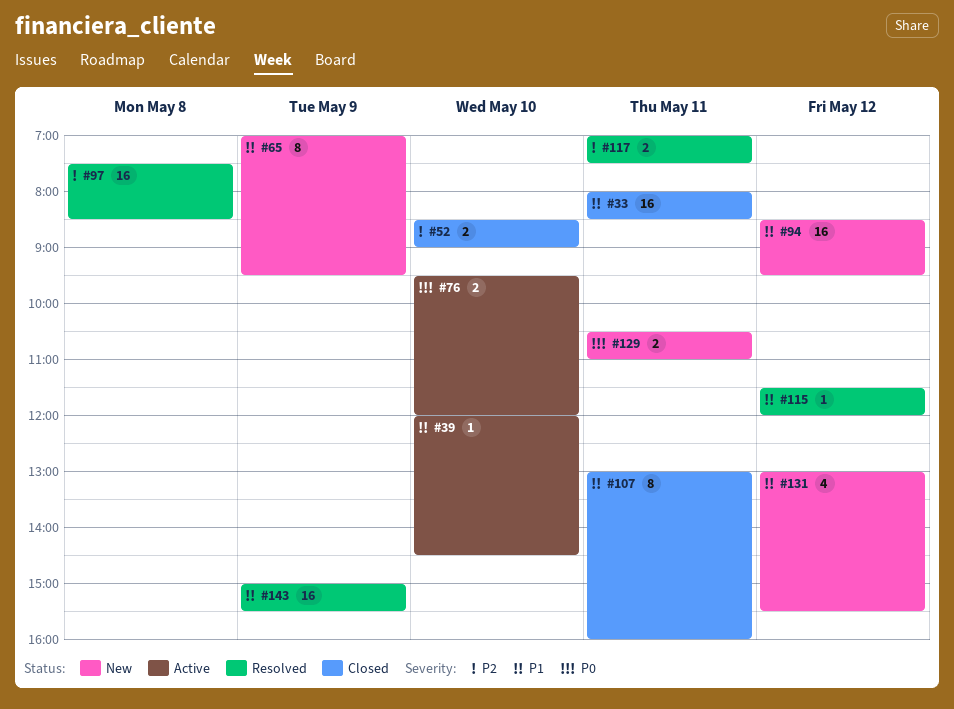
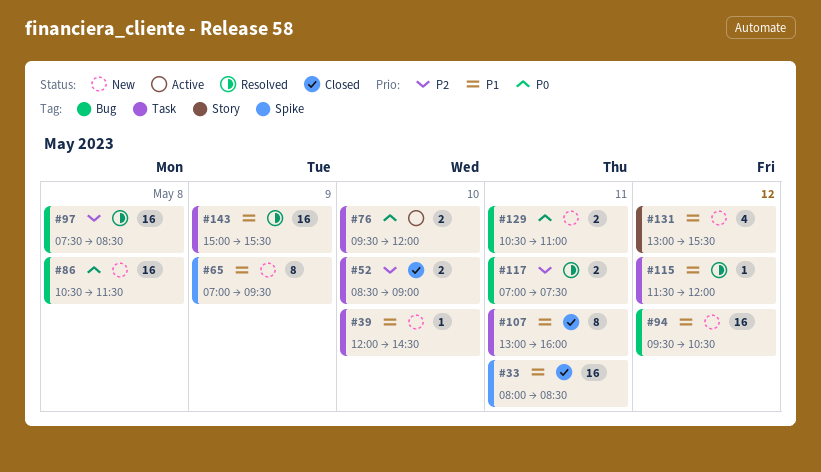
#39, status: Active -> New
#86: none -> present
#94, begins: 08:30 -> 09:30
#94, ends: 09:30 -> 10:30

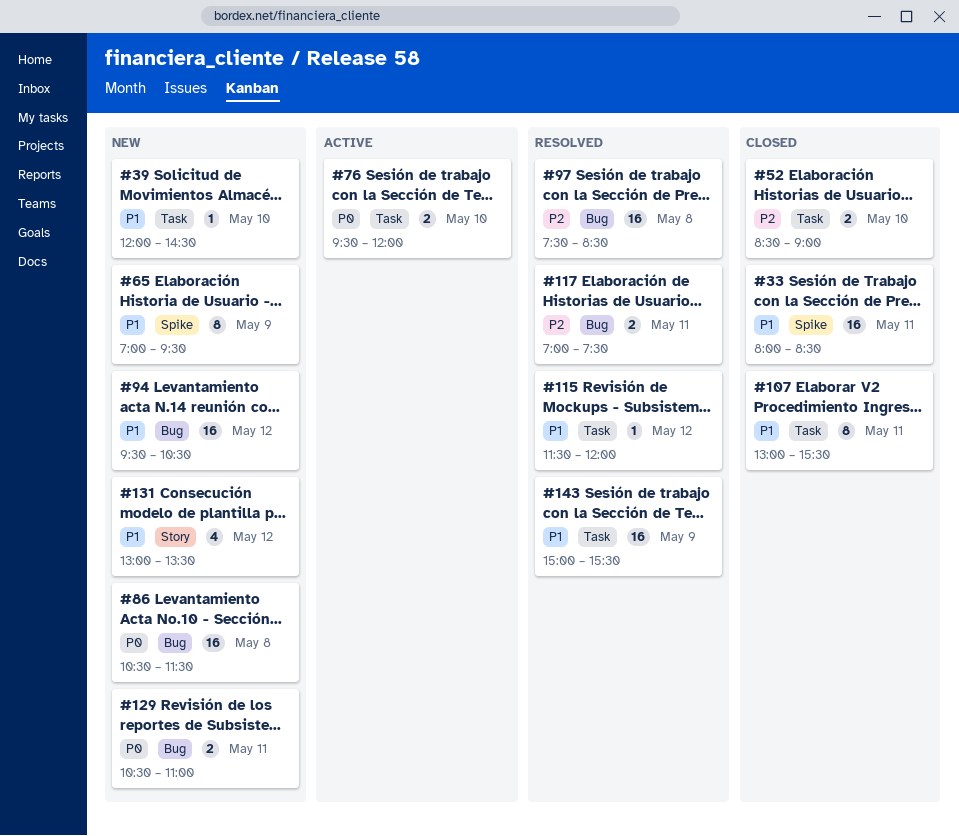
#107, ends: 16:00 -> 15:30
#131, ends: 15:30 -> 13:30

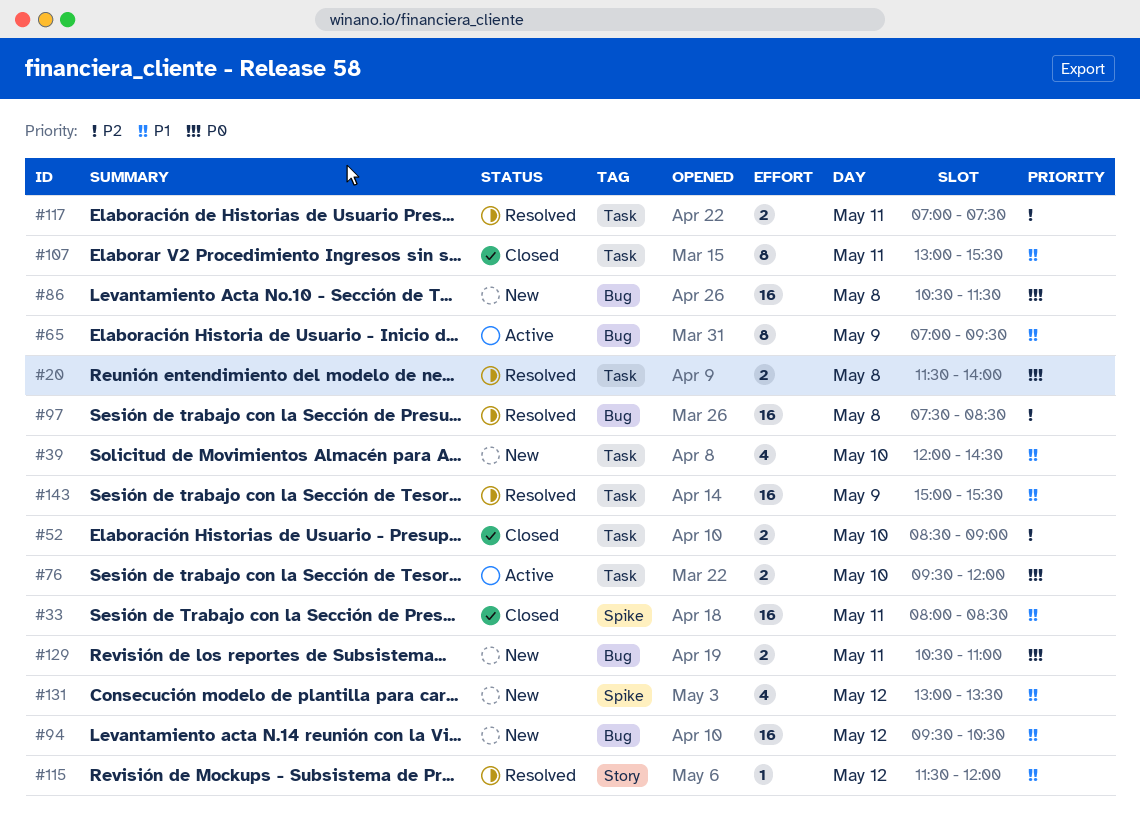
#20: none -> present
#39, estimate: 1 -> 4
#65, status: New -> Active
#65, label: Spike -> Bug
#115, label: Task -> Story
#117, label: Bug -> Task
#131, label: Story -> Spike

